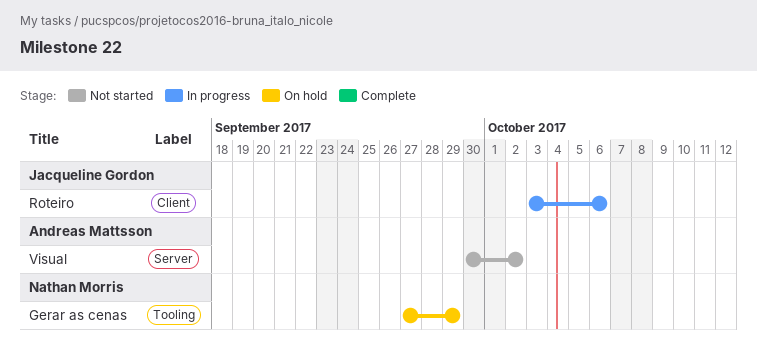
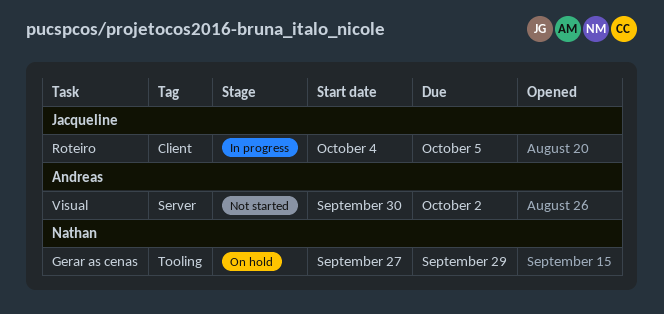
Roteiro, start: Oct 3 -> Oct 4
Roteiro, due: Oct 6 -> Oct 5

